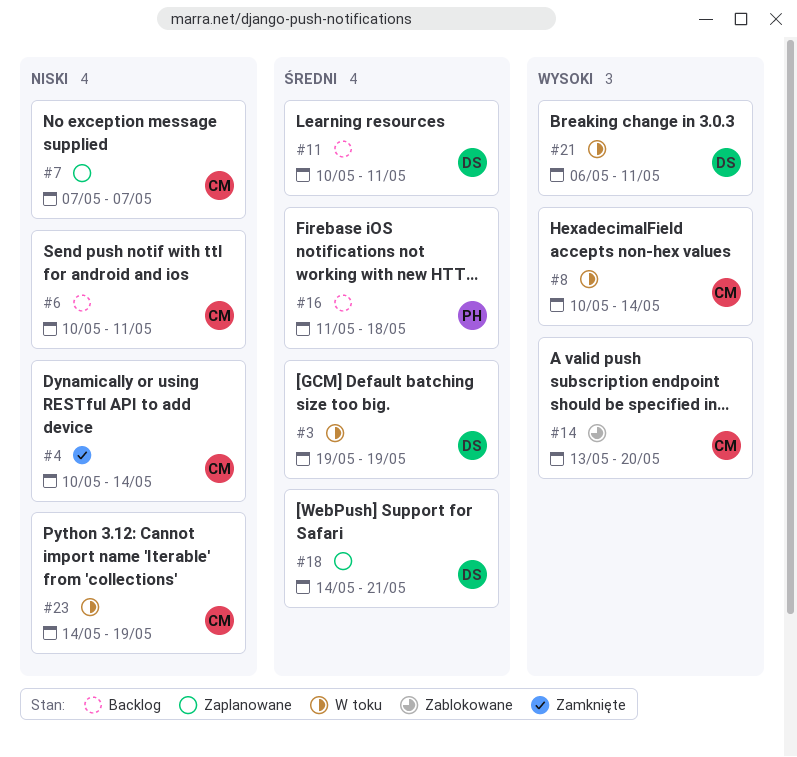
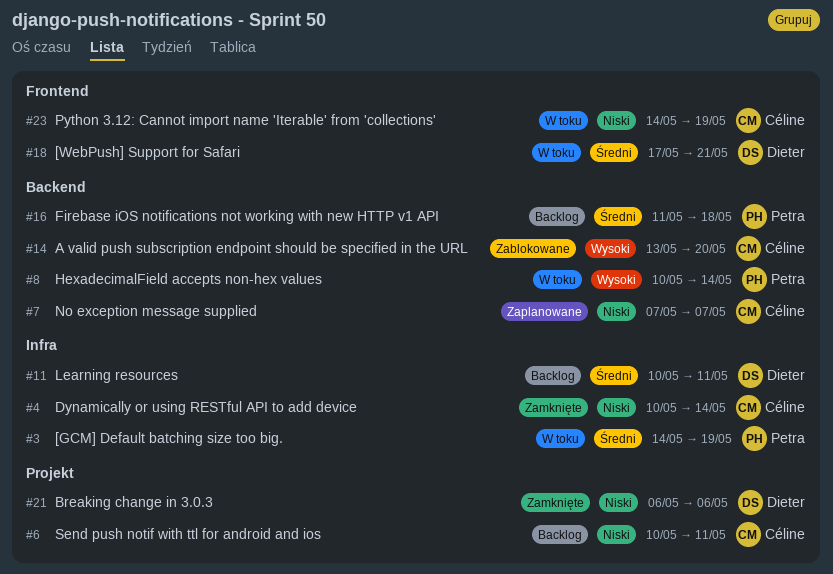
#3, owner: Dieter -> Petra
#3, start: May 19 -> May 14
#8, owner: Céline -> Petra
#18, status: Zaplanowane -> W toku
#18, start: May 14 -> May 17
#21, status: W toku -> Zamknięte
#21, priority: Wysoki -> Niski
#21, due: May 11 -> May 6

